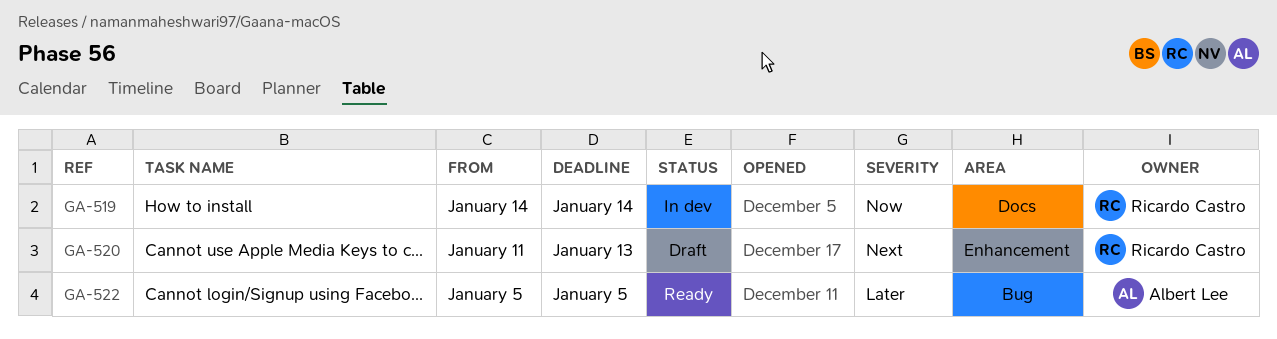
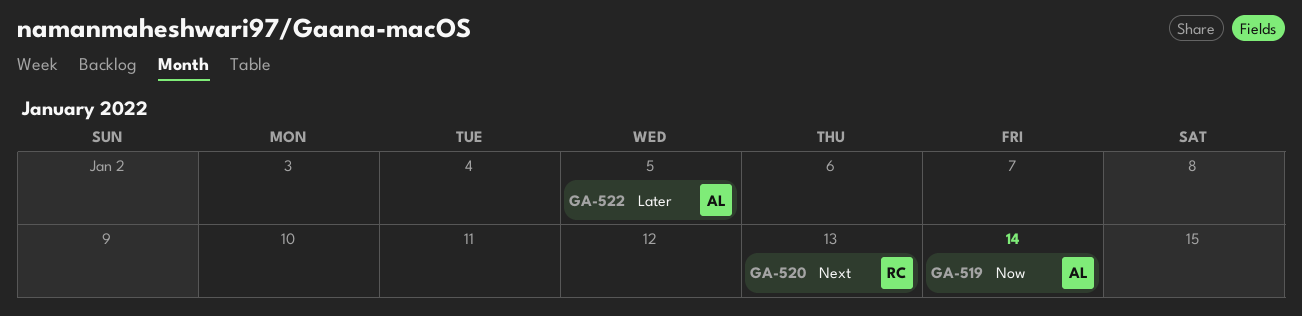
GA-519, owner: Ricardo Castro -> Albert Lee

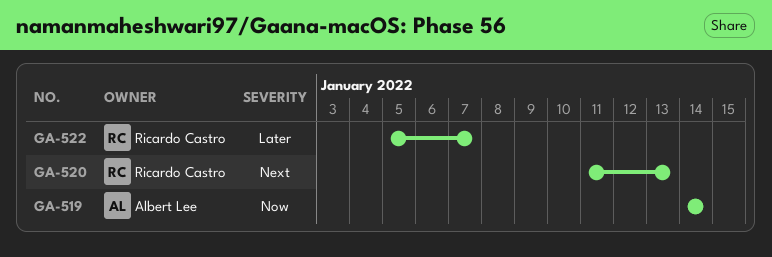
GA-522, owner: Albert Lee -> Ricardo Castro
GA-522, due: Jan 5 -> Jan 7

